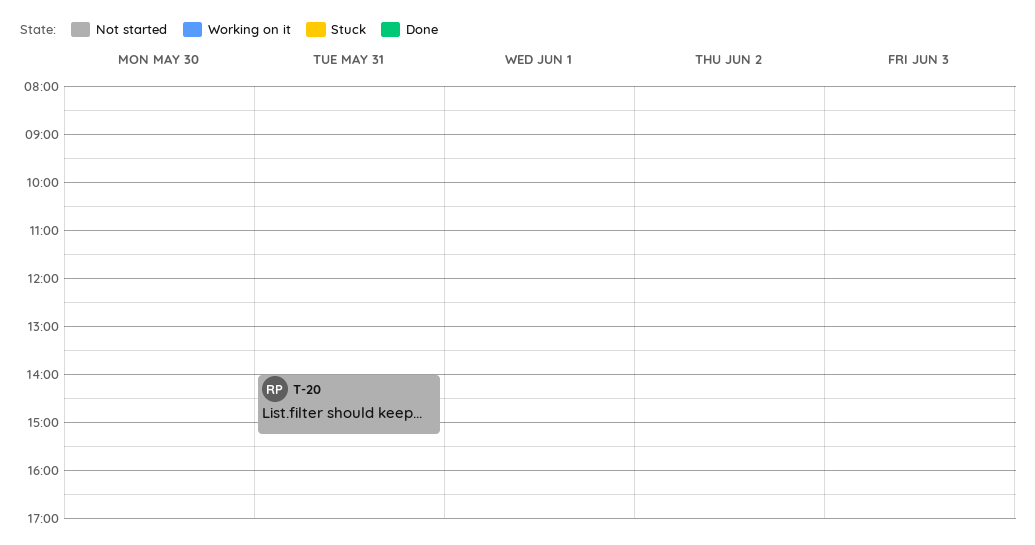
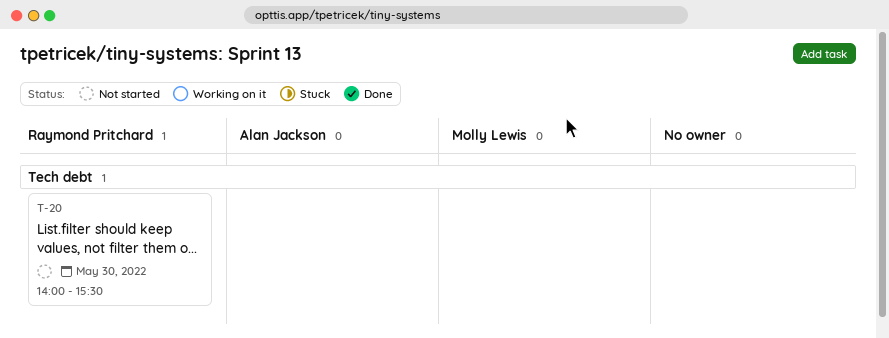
T-20, day: May 31 -> May 30
T-20, ends: 15:15 -> 15:30

